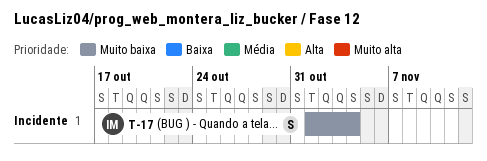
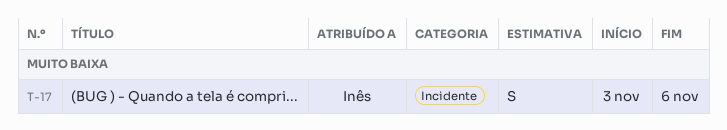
T-17, start: Nov 1 -> Nov 3
T-17, due: Nov 4 -> Nov 6

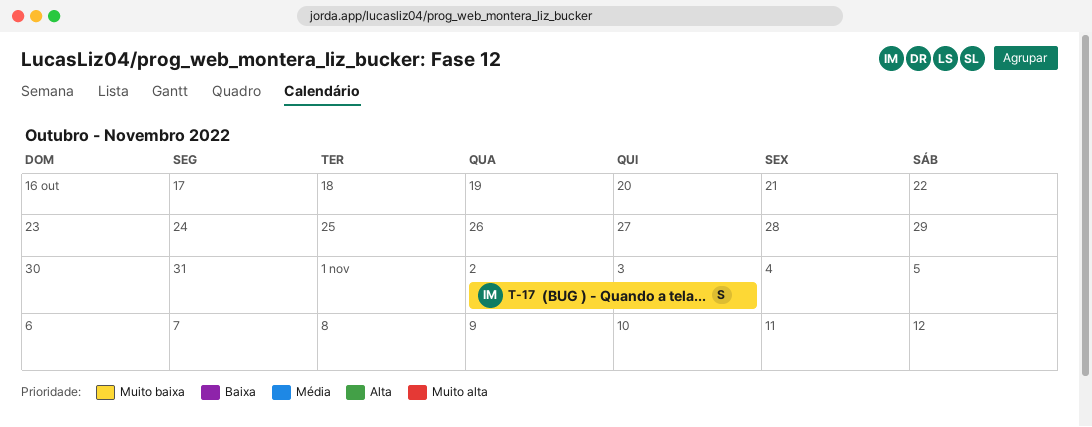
T-17, start: Nov 3 -> Nov 2
T-17, due: Nov 6 -> Nov 3

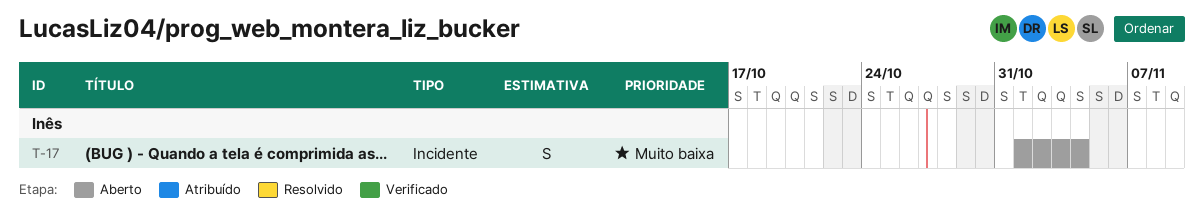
T-17, start: Nov 2 -> Nov 1
T-17, due: Nov 3 -> Nov 4

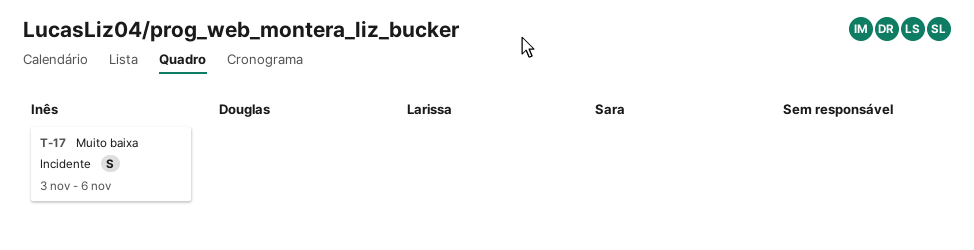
T-17, start: Nov 1 -> Nov 3
T-17, due: Nov 4 -> Nov 6

